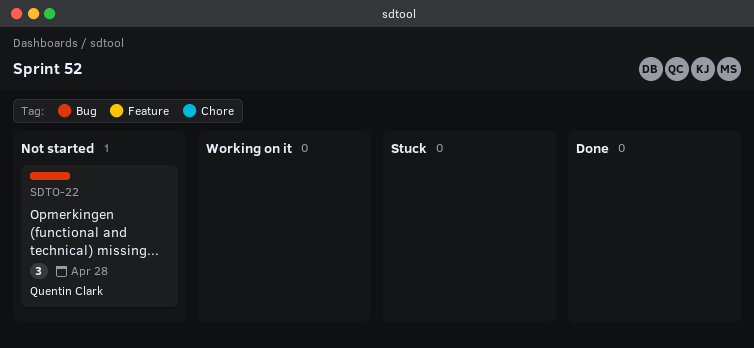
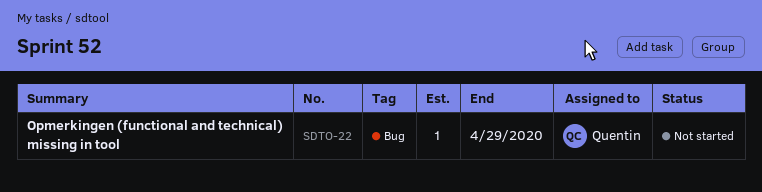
SDTO-22, estimate: 3 -> 1
SDTO-22, due: Apr 28 -> Apr 29

